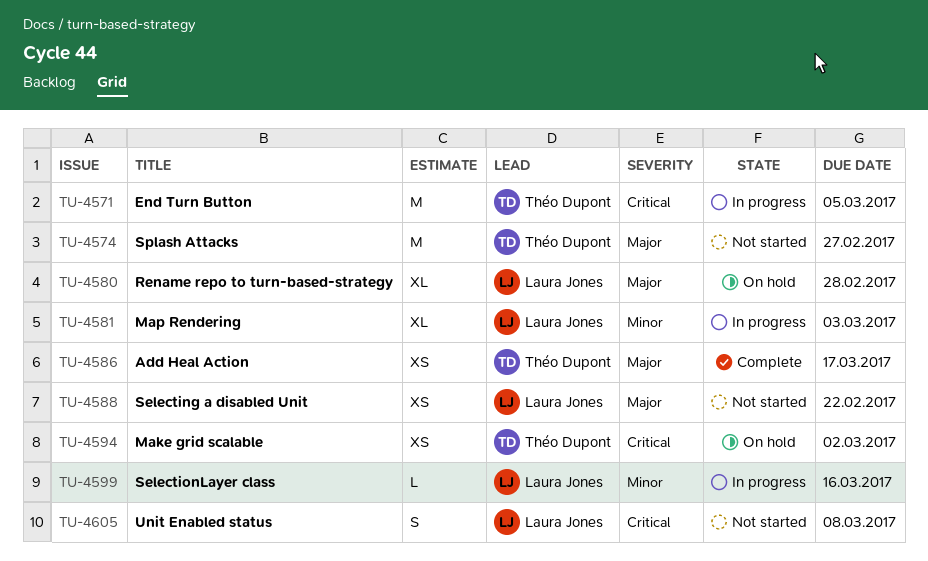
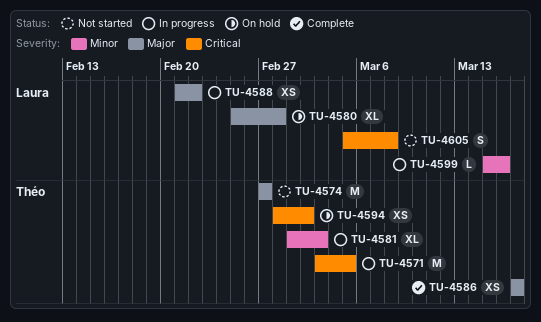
TU-4581, owner: Laura Jones -> Théo Dupont
TU-4588, status: Not started -> In progress

